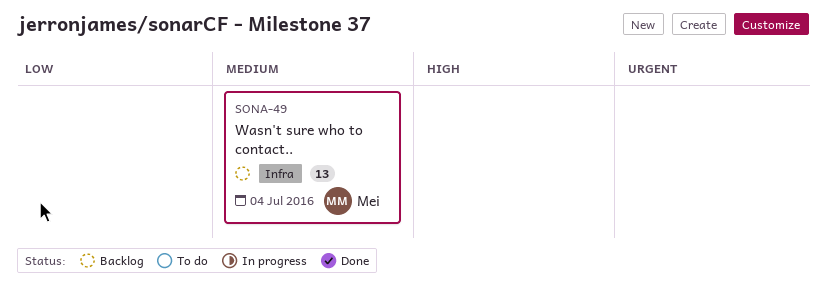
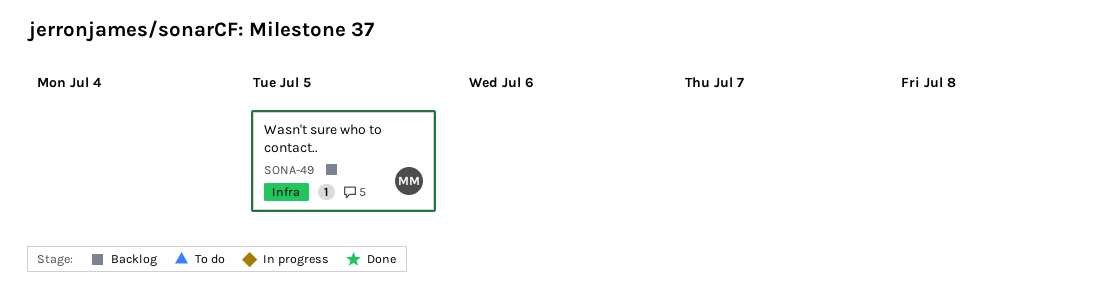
SONA-49, estimate: 13 -> 1
SONA-49, due: Jul 4 -> Jul 5

